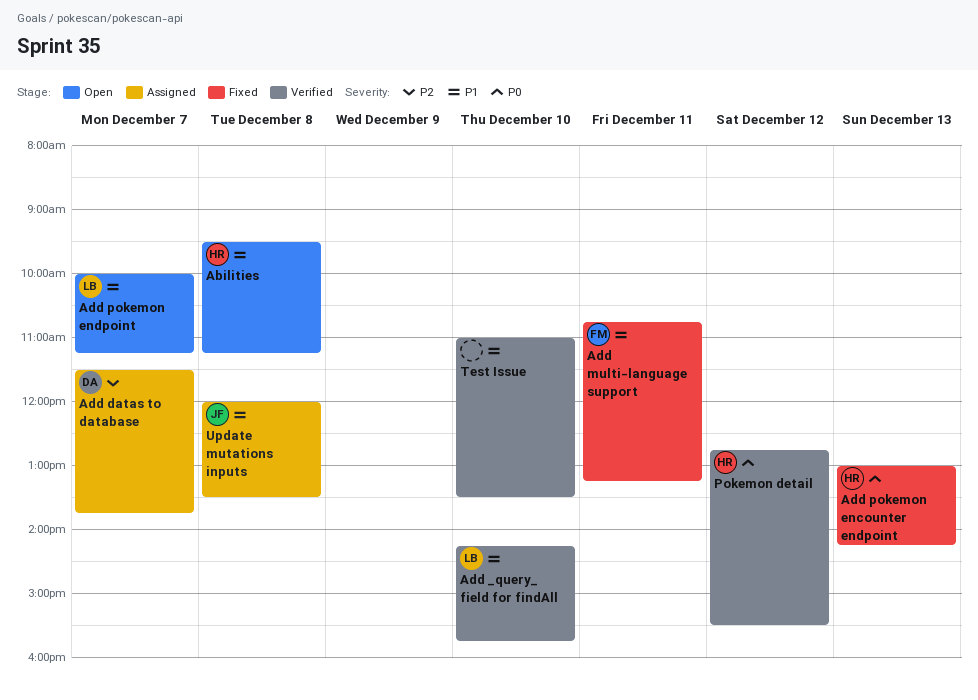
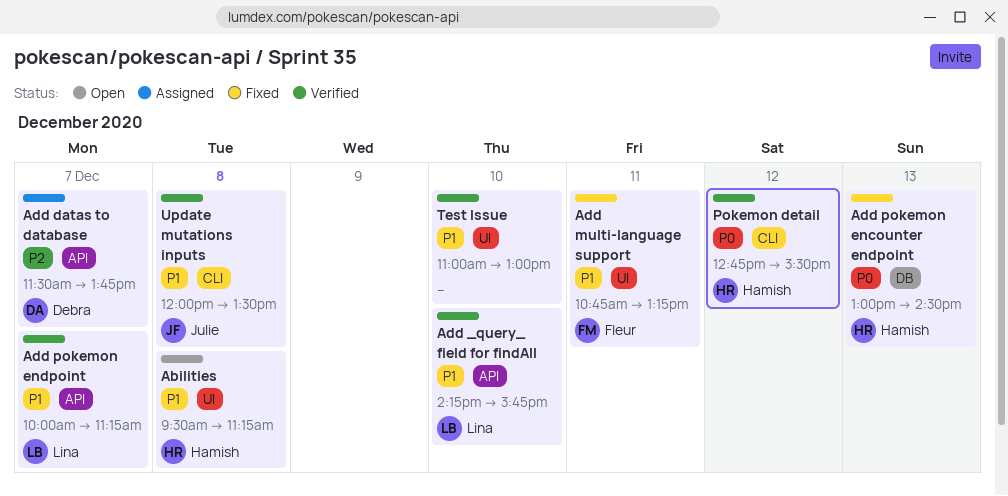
Add pokemon encounter endpoint, ends: 14:15 -> 14:30
Add pokemon endpoint, status: Open -> Verified
Test Issue, ends: 13:30 -> 13:00
Update mutations inputs, status: Assigned -> Verified

